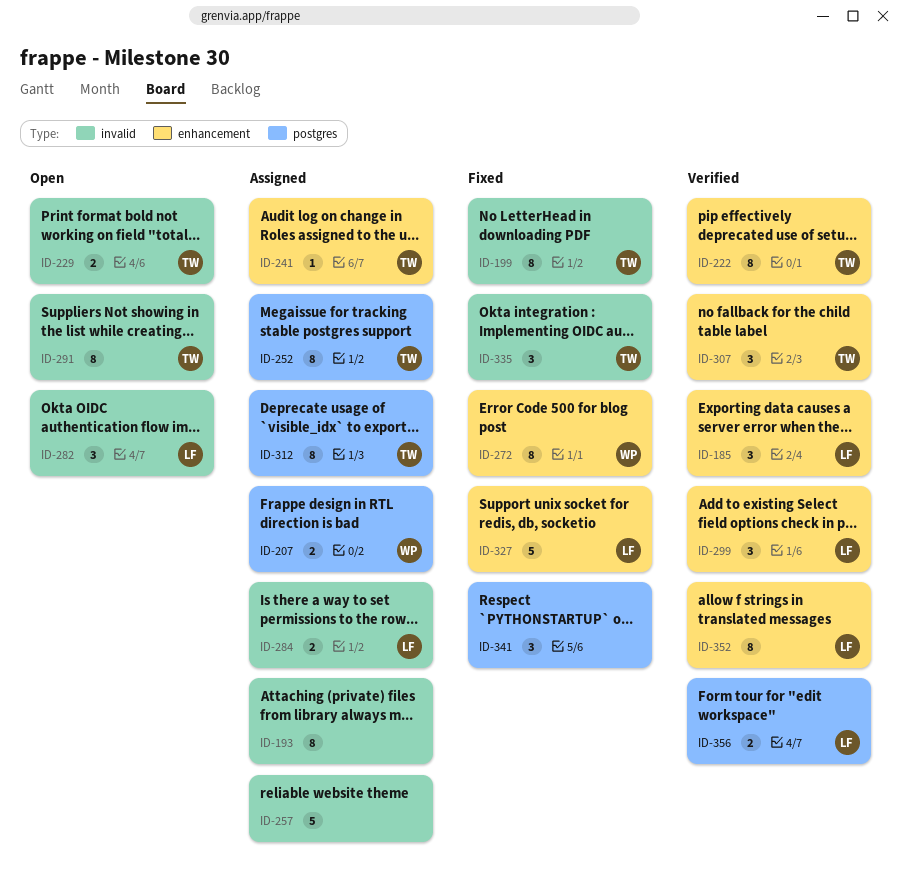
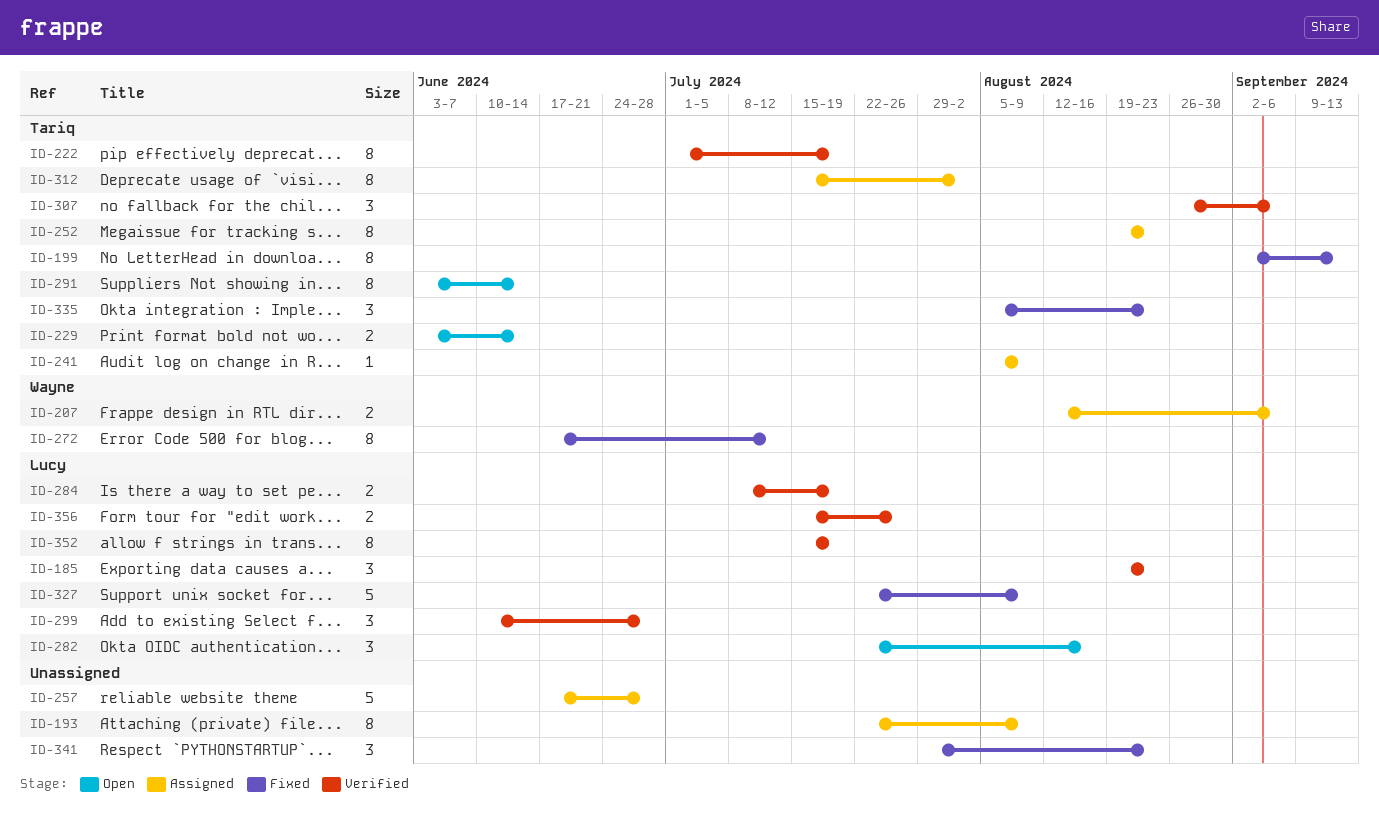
ID-284, status: Assigned -> Verified

